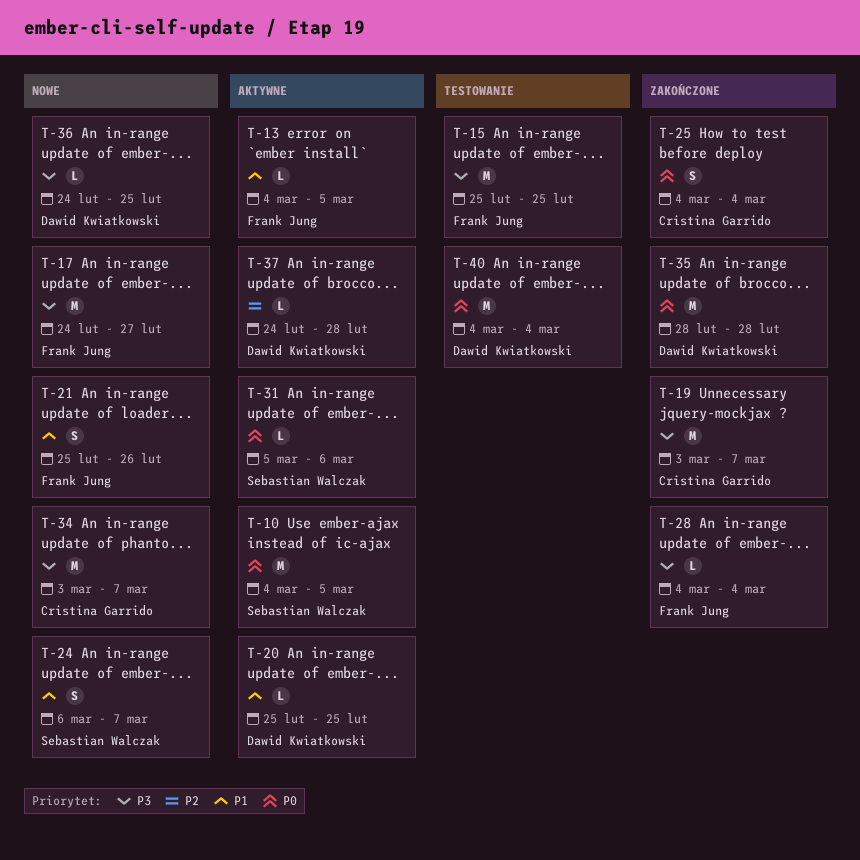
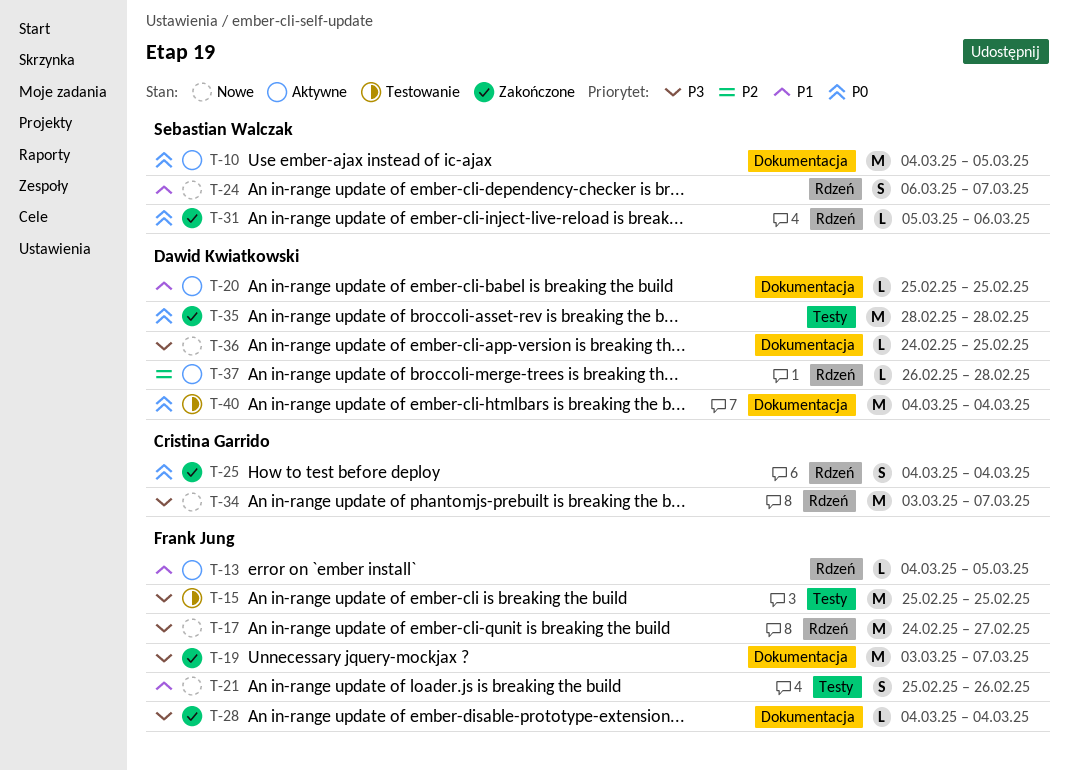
T-19, owner: Cristina Garrido -> Frank Jung
T-31, status: Aktywne -> Zakończone
T-37, start: Feb 24 -> Feb 26

